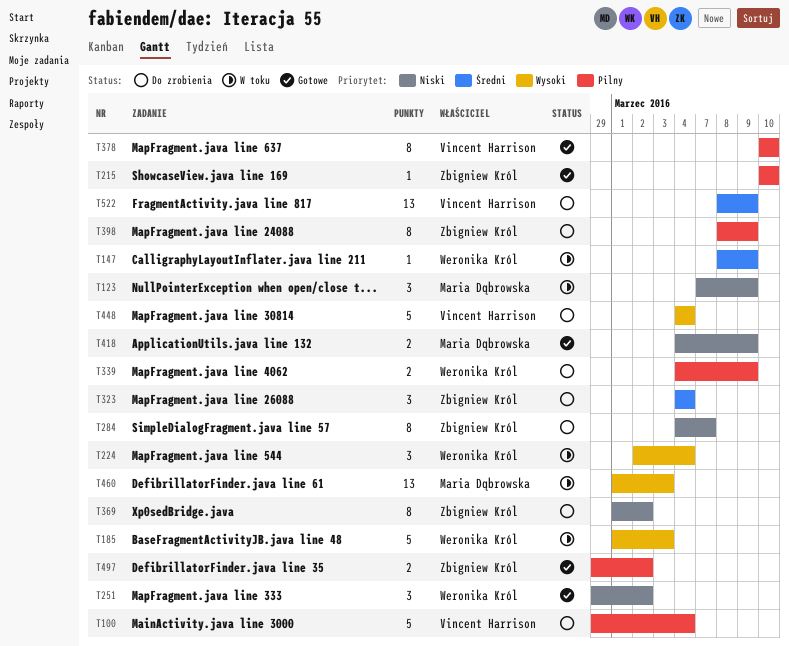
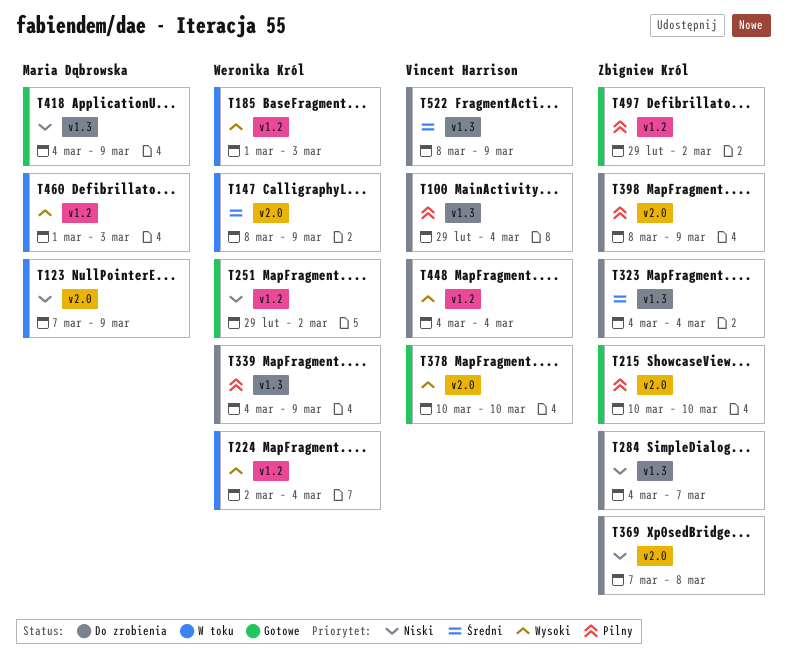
T369, start: Mar 1 -> Mar 7
T369, due: Mar 2 -> Mar 8
T378, priority: Pilny -> Wysoki

